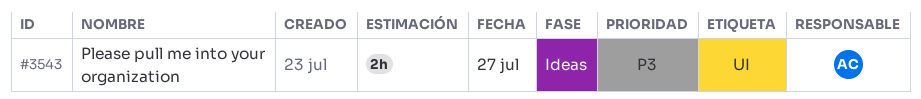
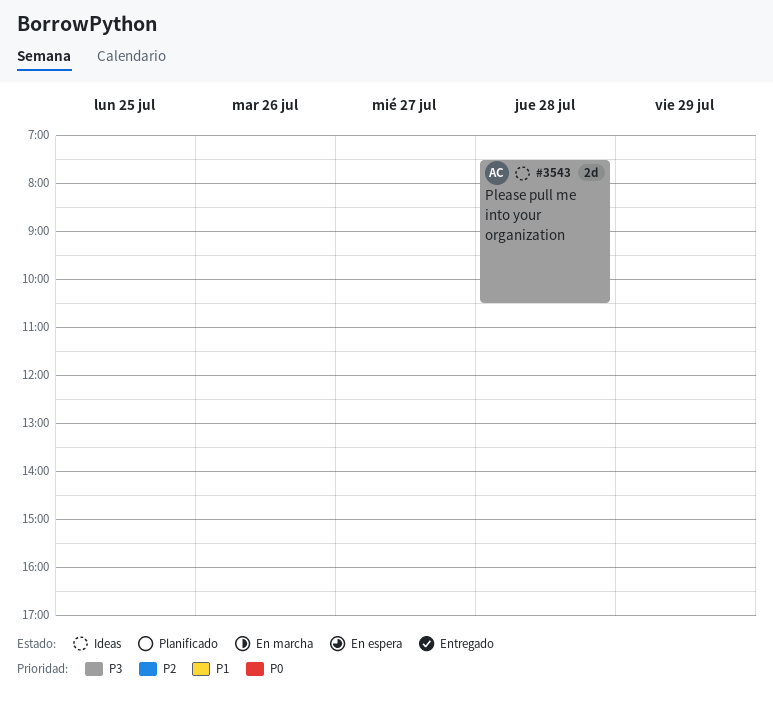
#3543, estimate: 2h -> 2d
#3543, day: Jul 27 -> Jul 28

